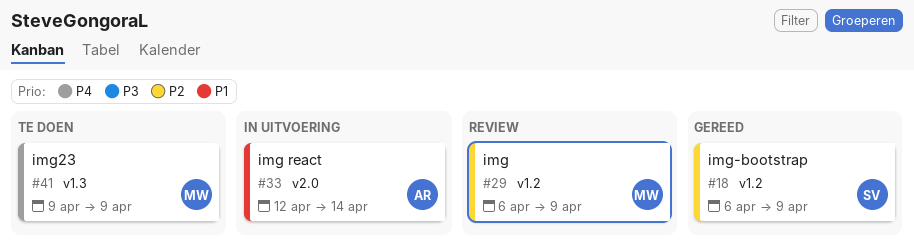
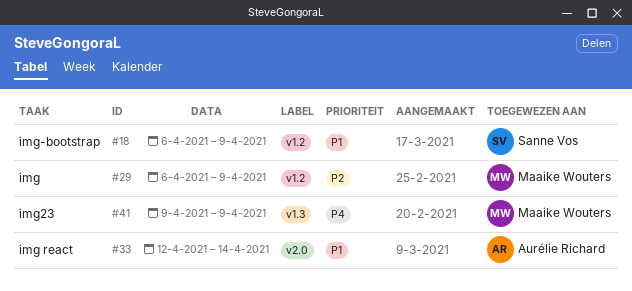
#18, priority: P2 -> P1

